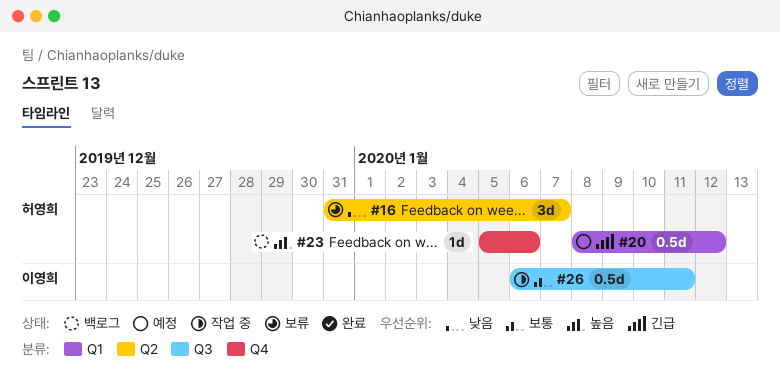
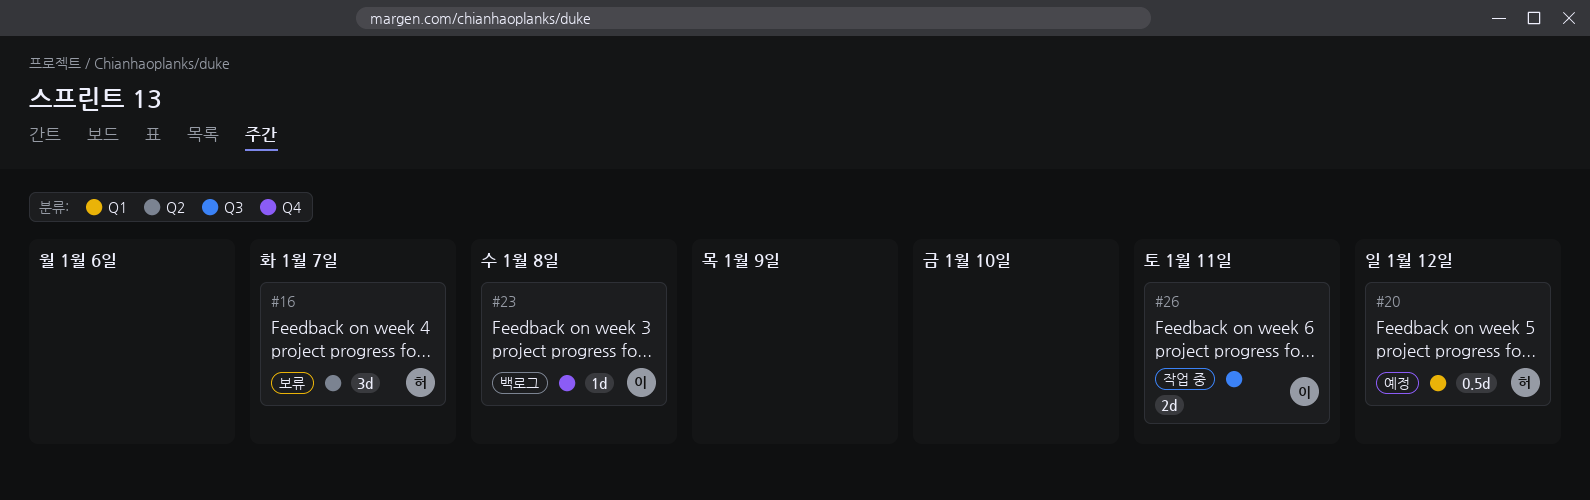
#23, owner: 허영희 -> 이영희
#23, due: Jan 6 -> Jan 8
#26, estimate: 0.5d -> 2d

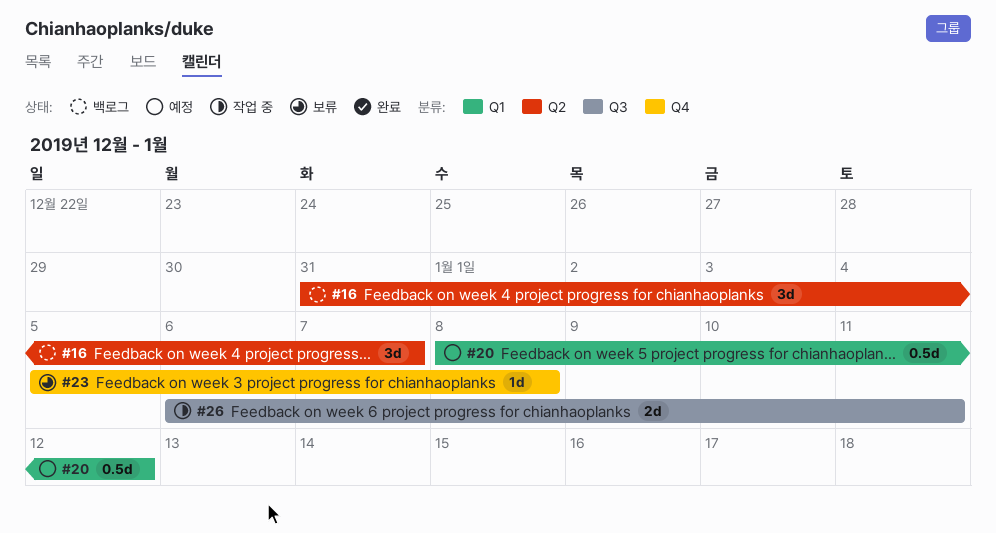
#16, status: 보류 -> 백로그
#23, status: 백로그 -> 보류

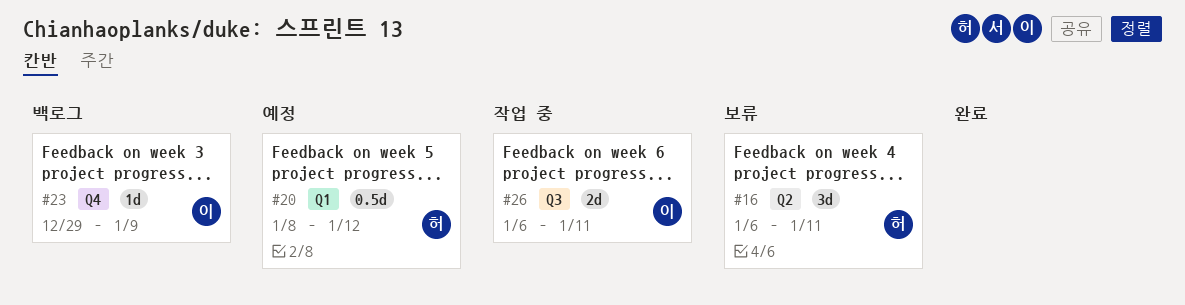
#16, status: 백로그 -> 보류
#16, start: Dec 31 -> Jan 6
#16, due: Jan 7 -> Jan 11
#23, status: 보류 -> 백로그
#23, start: Jan 5 -> Dec 29
#23, due: Jan 8 -> Jan 9

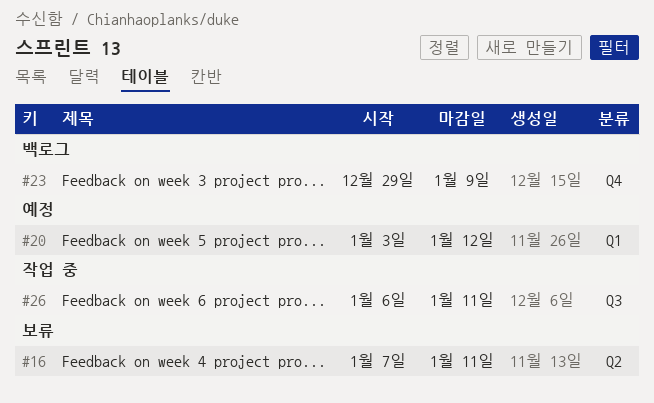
#16, start: Jan 6 -> Jan 7
#20, start: Jan 8 -> Jan 3

